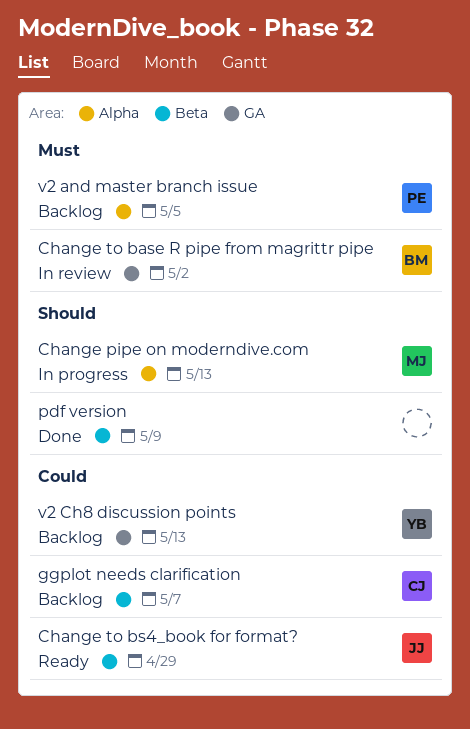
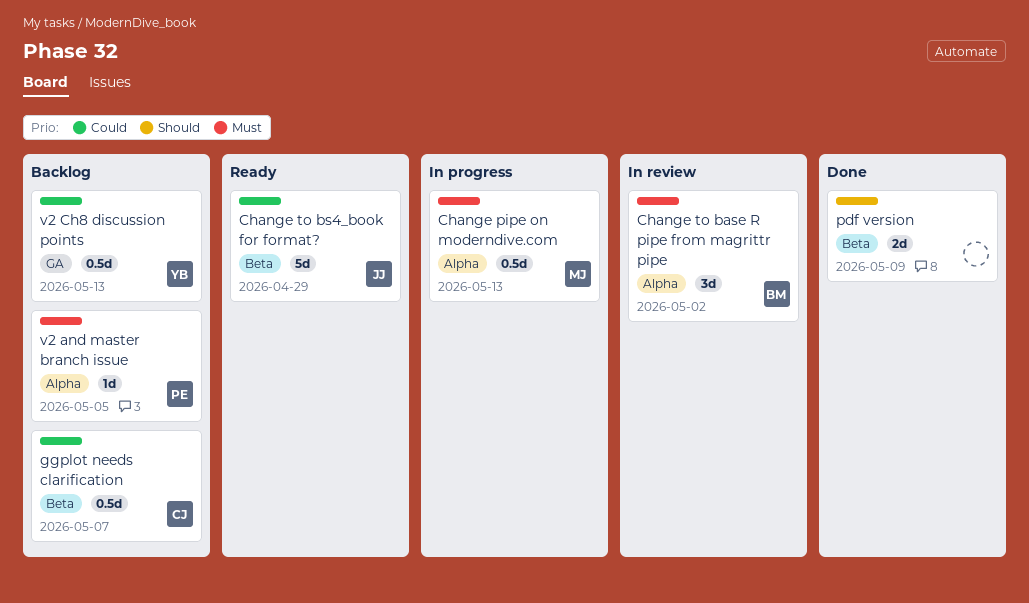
Change pipe on moderndive.com, priority: Should -> Must
Change to base R pipe from magrittr pipe, label: GA -> Alpha

